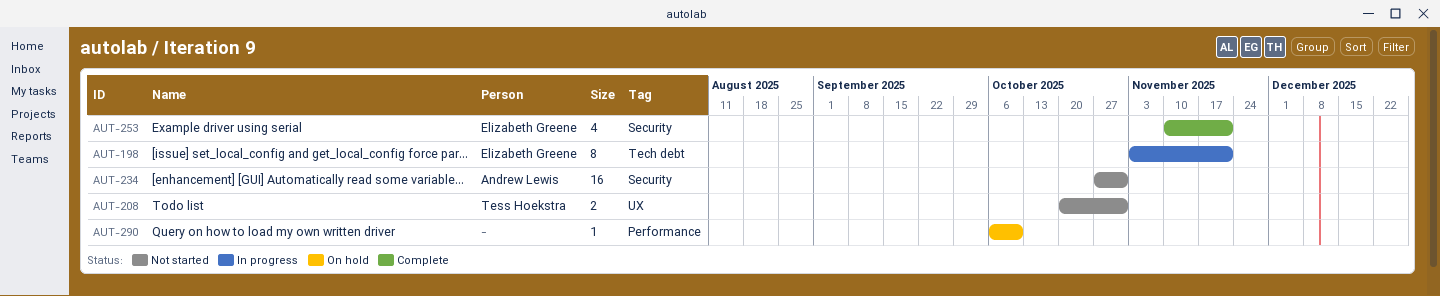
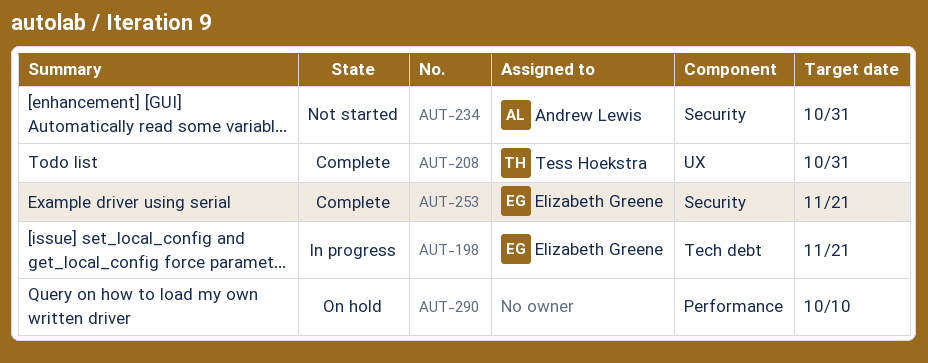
AUT-208, status: Not started -> Complete

